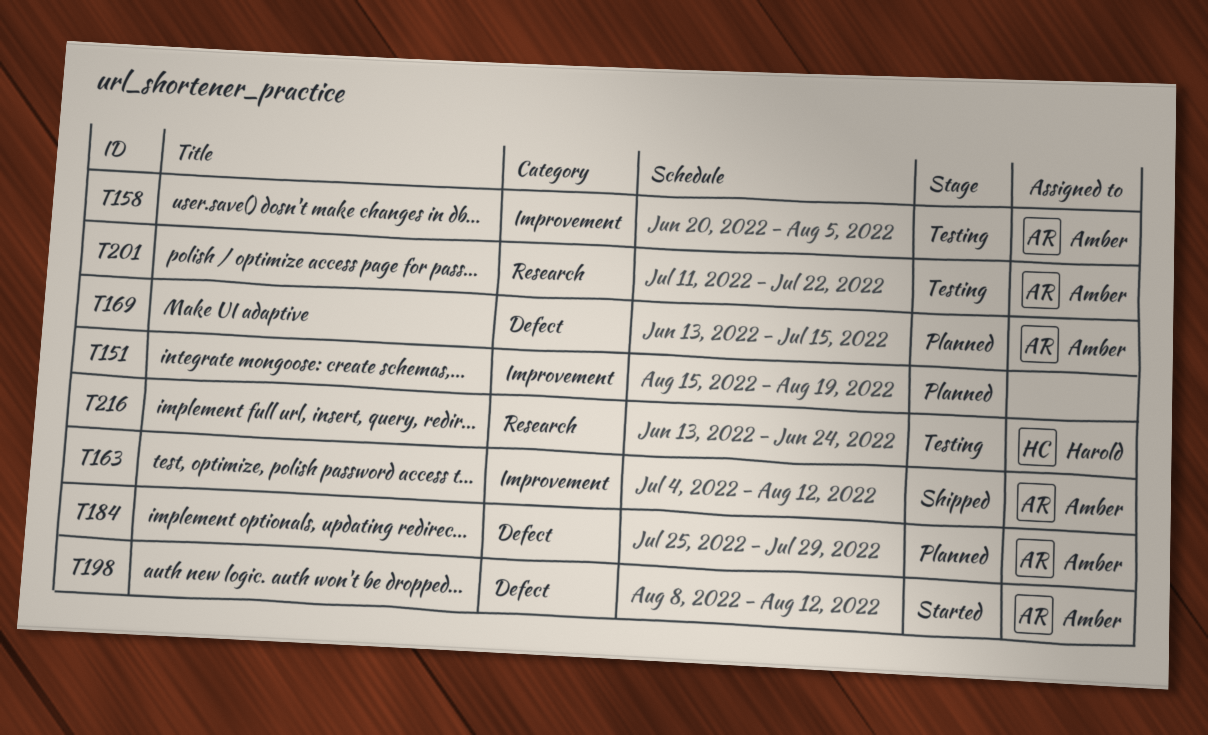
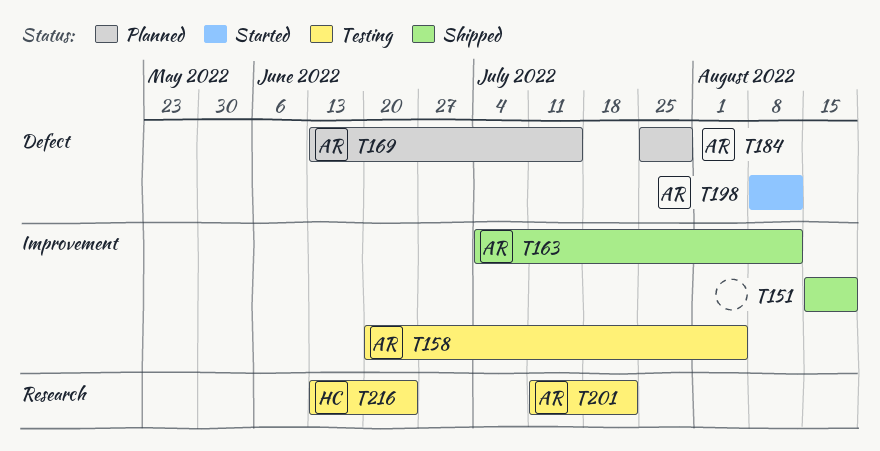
T151, status: Planned -> Shipped

